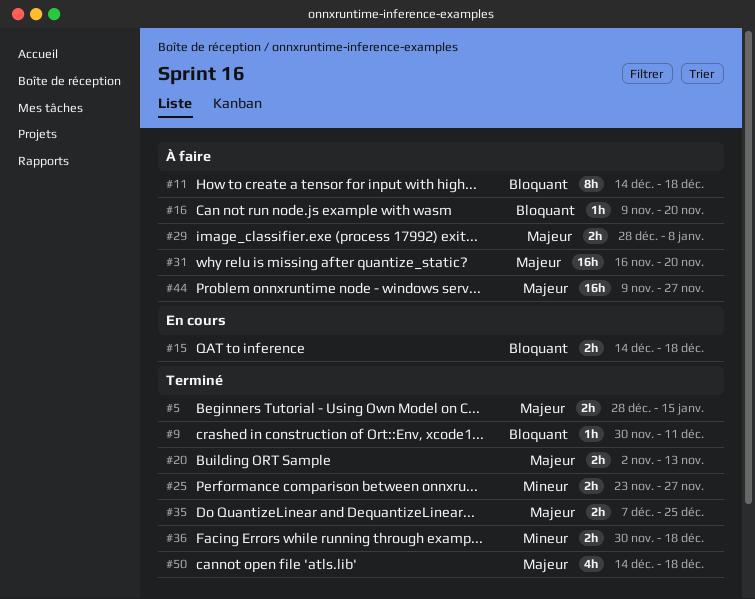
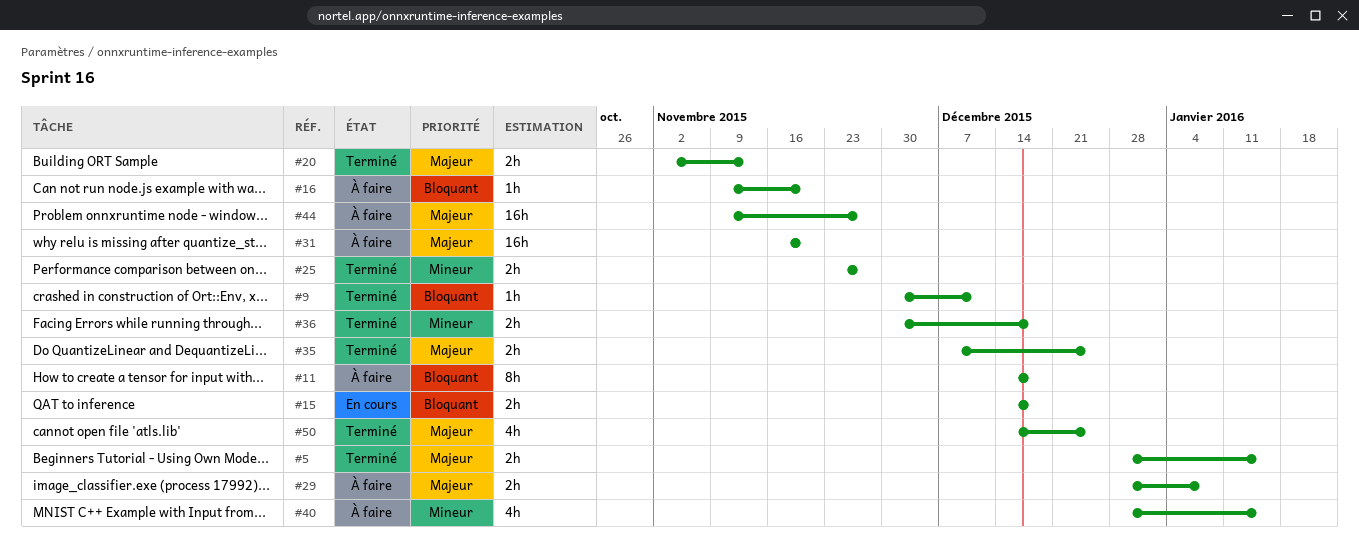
#40: none -> present
#50, due: Dec 18 -> Dec 25

